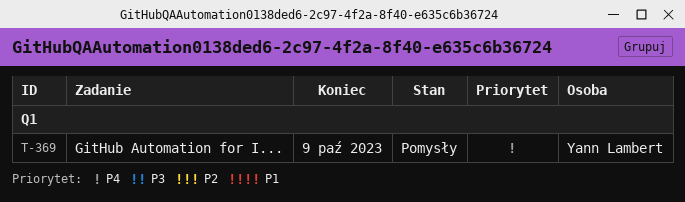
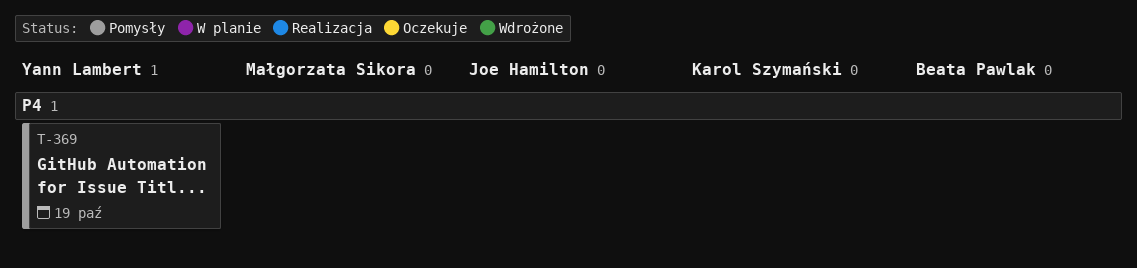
T-369, due: Oct 9 -> Oct 19

